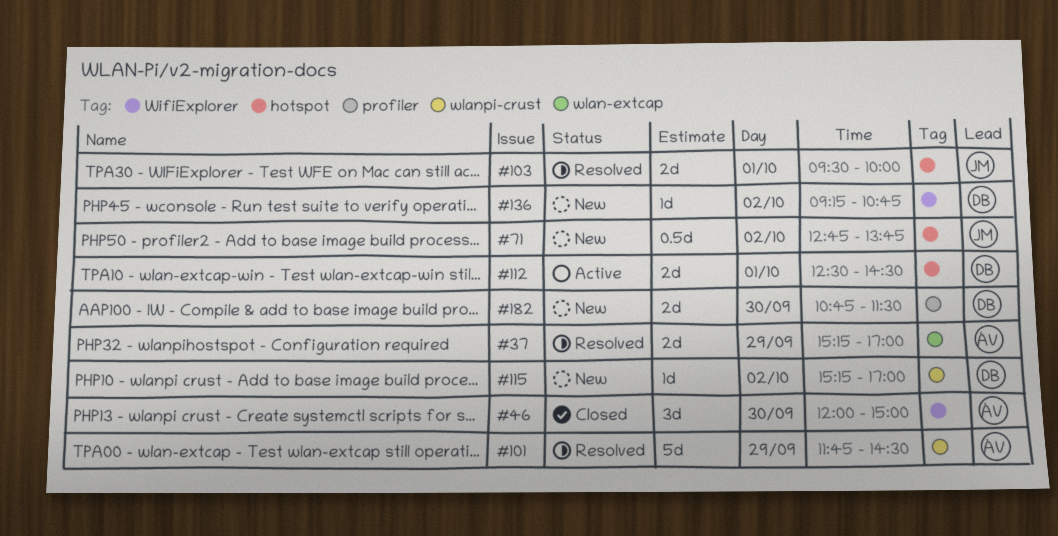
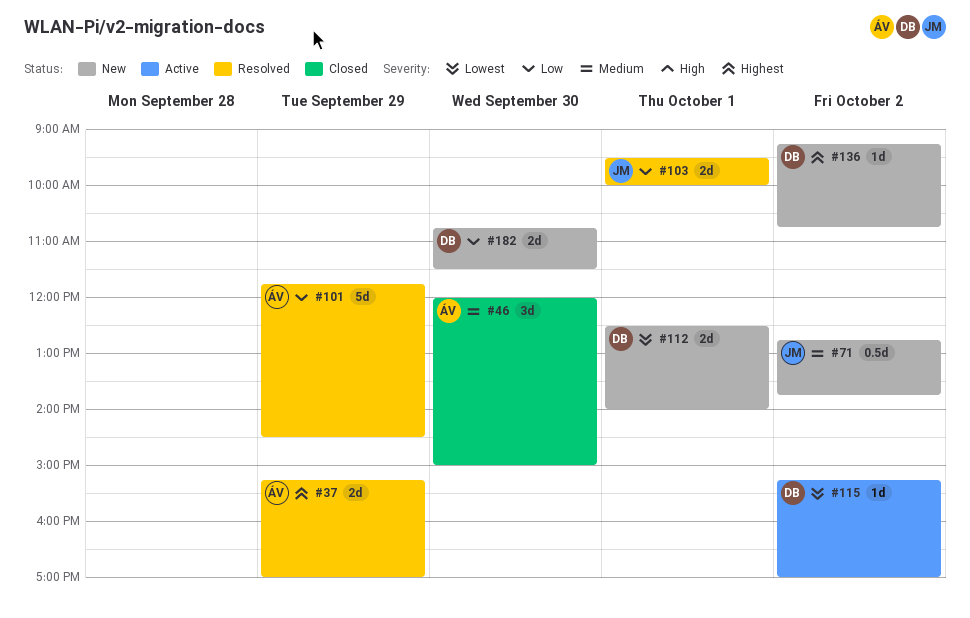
#112, status: Active -> New
#112, ends: 14:30 -> 14:00
#115, status: New -> Active

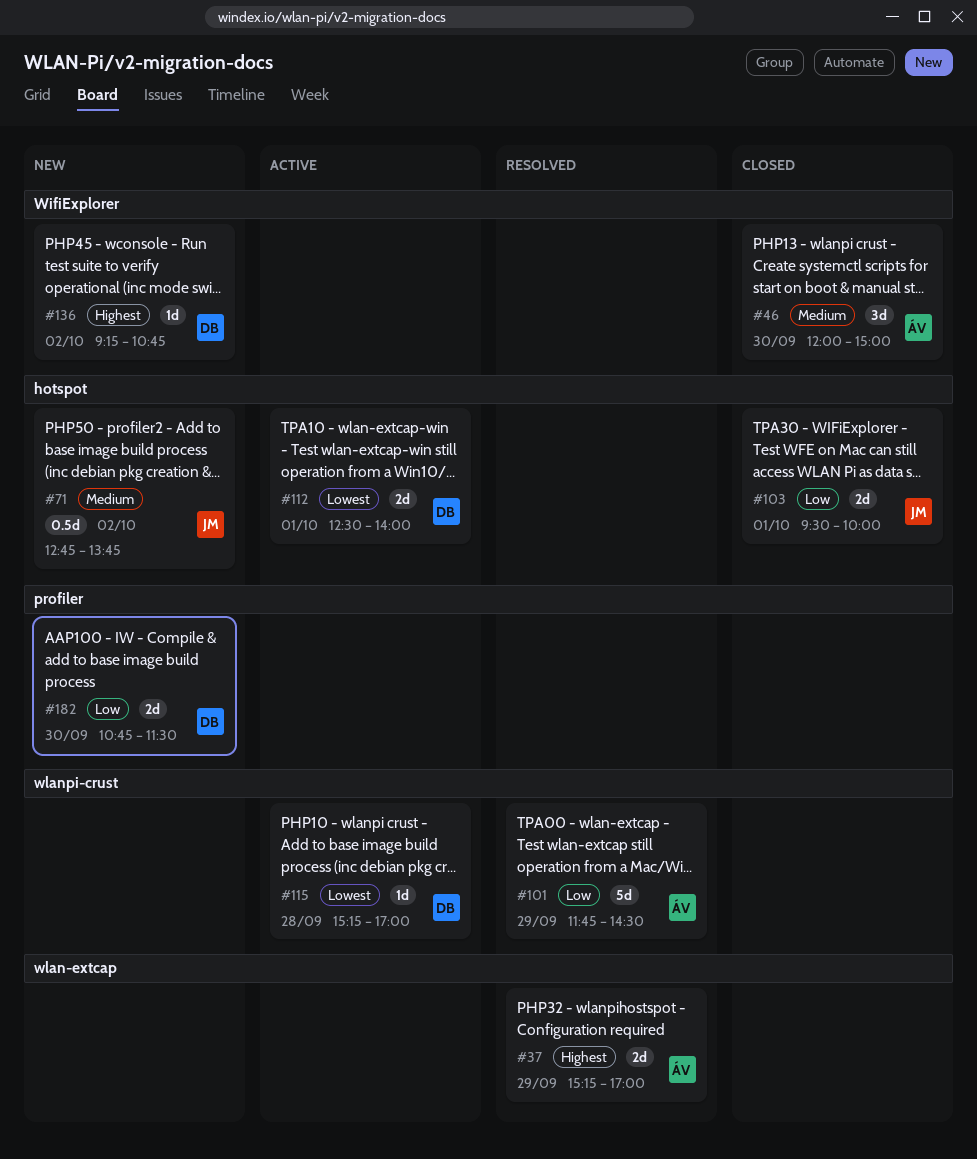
#103, status: Resolved -> Closed
#112, status: New -> Active
#115, day: Oct 2 -> Sep 28

